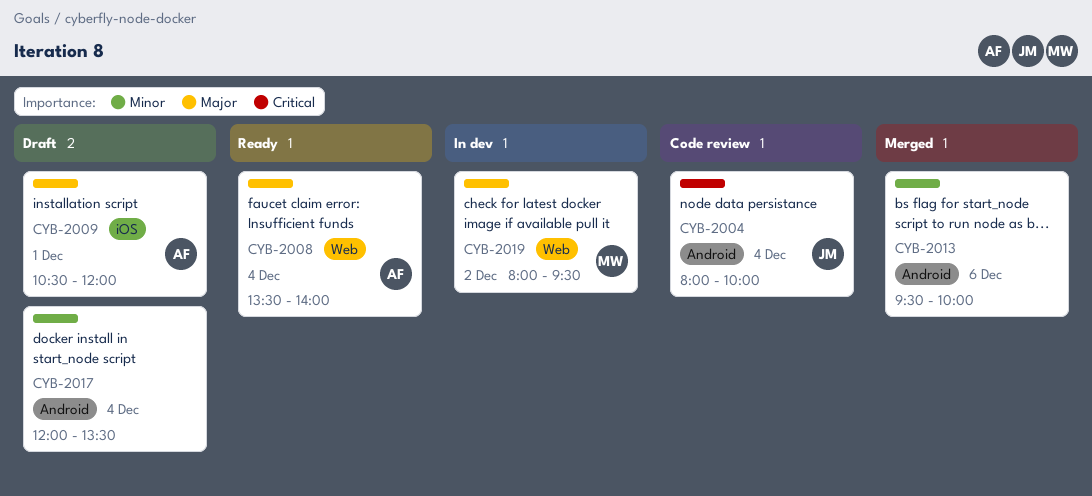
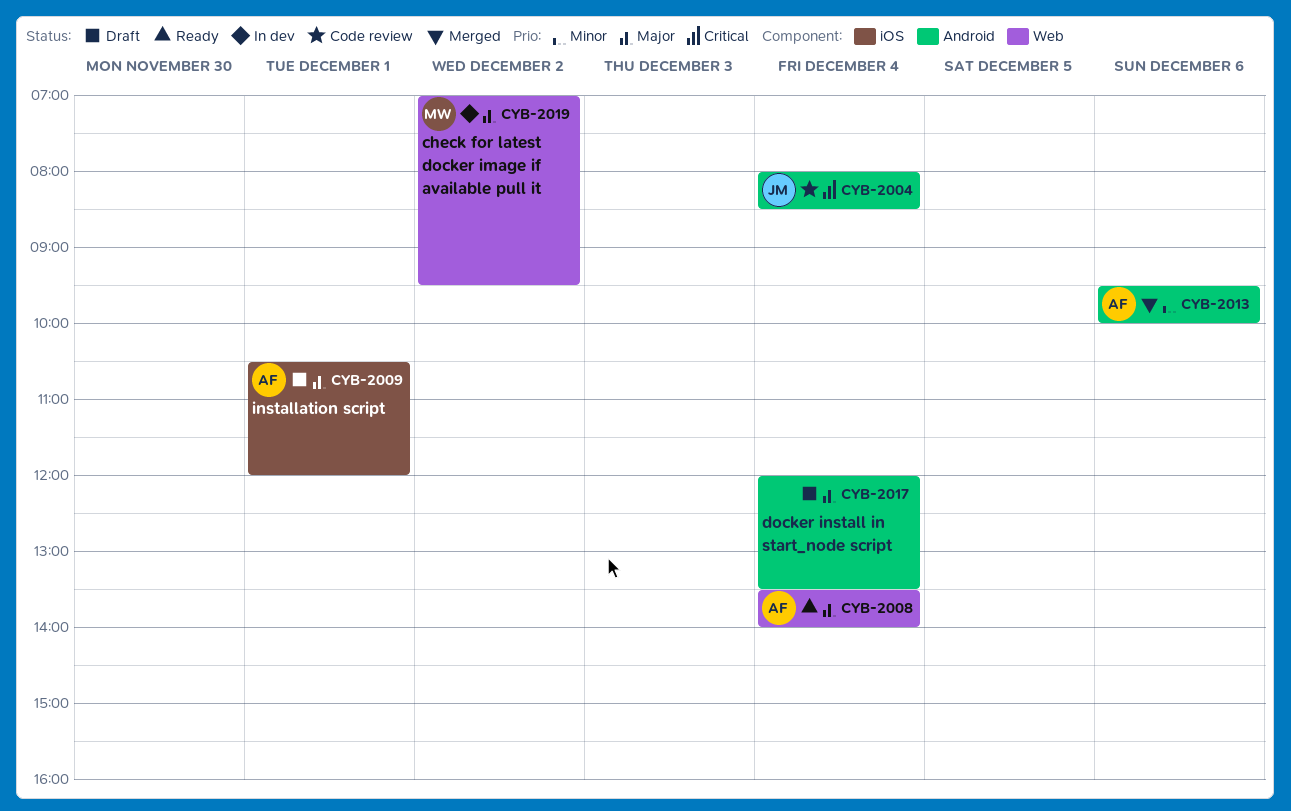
CYB-2004, ends: 10:00 -> 08:30
CYB-2013, owner: none -> AF
CYB-2017, priority: Minor -> Major
CYB-2019, begins: 08:00 -> 07:00

